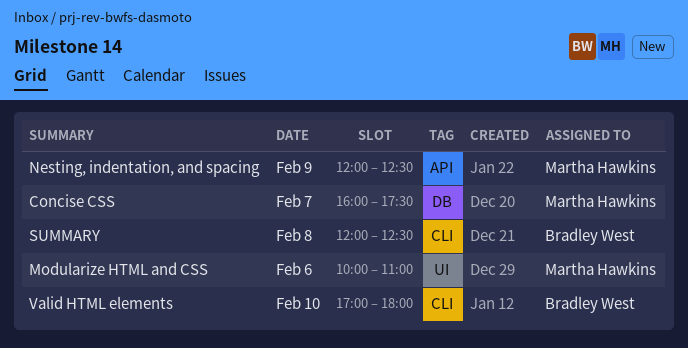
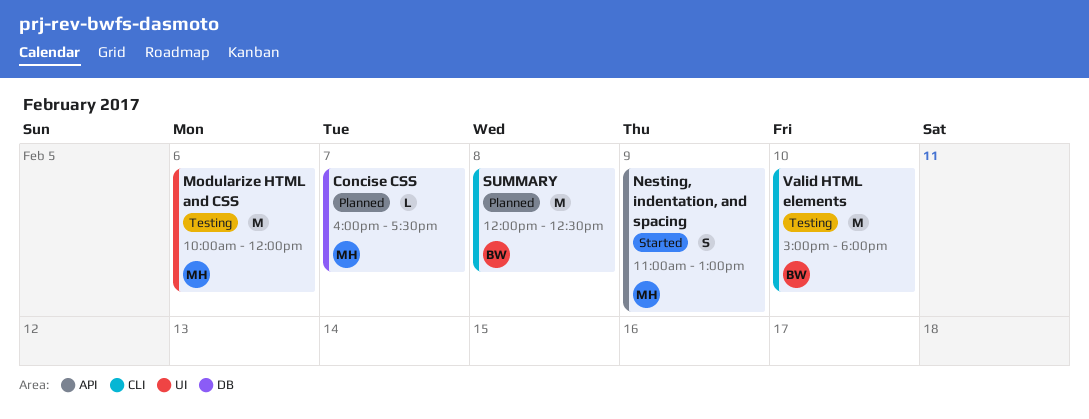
Modularize HTML and CSS, ends: 11:00 -> 12:00
Nesting, indentation, and spacing, begins: 12:00 -> 11:00
Nesting, indentation, and spacing, ends: 12:30 -> 13:00
Valid HTML elements, begins: 17:00 -> 15:00

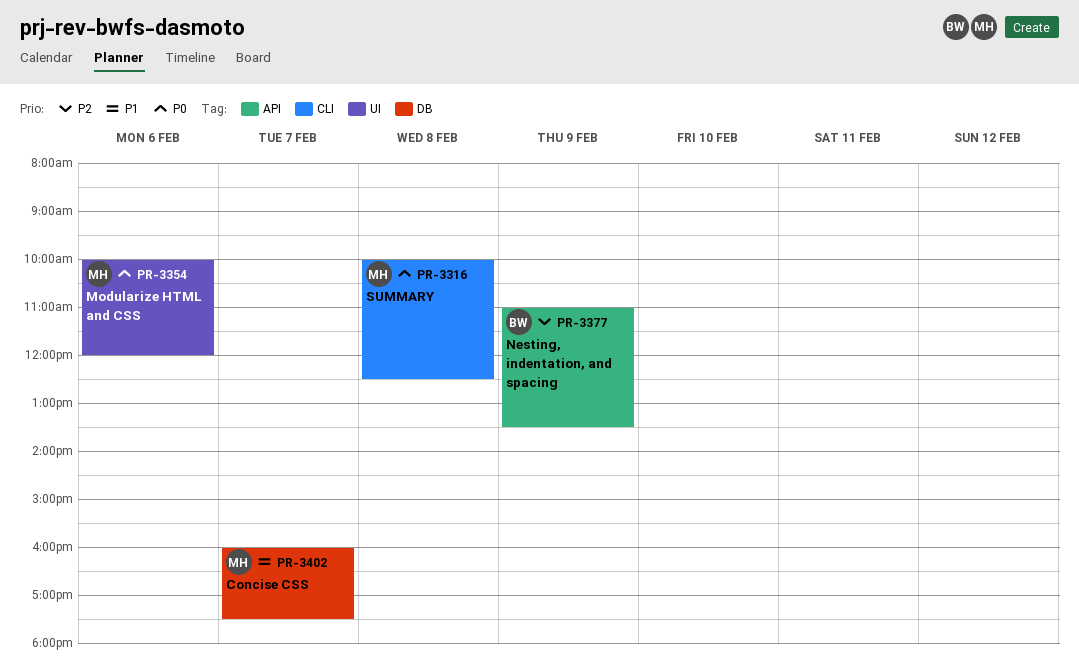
Nesting, indentation, and spacing, owner: MH -> BW
Nesting, indentation, and spacing, ends: 13:00 -> 13:30
SUMMARY, owner: BW -> MH
SUMMARY, begins: 12:00 -> 10:00
Valid HTML elements: present -> none

